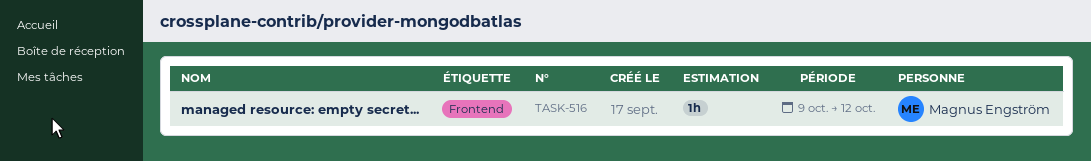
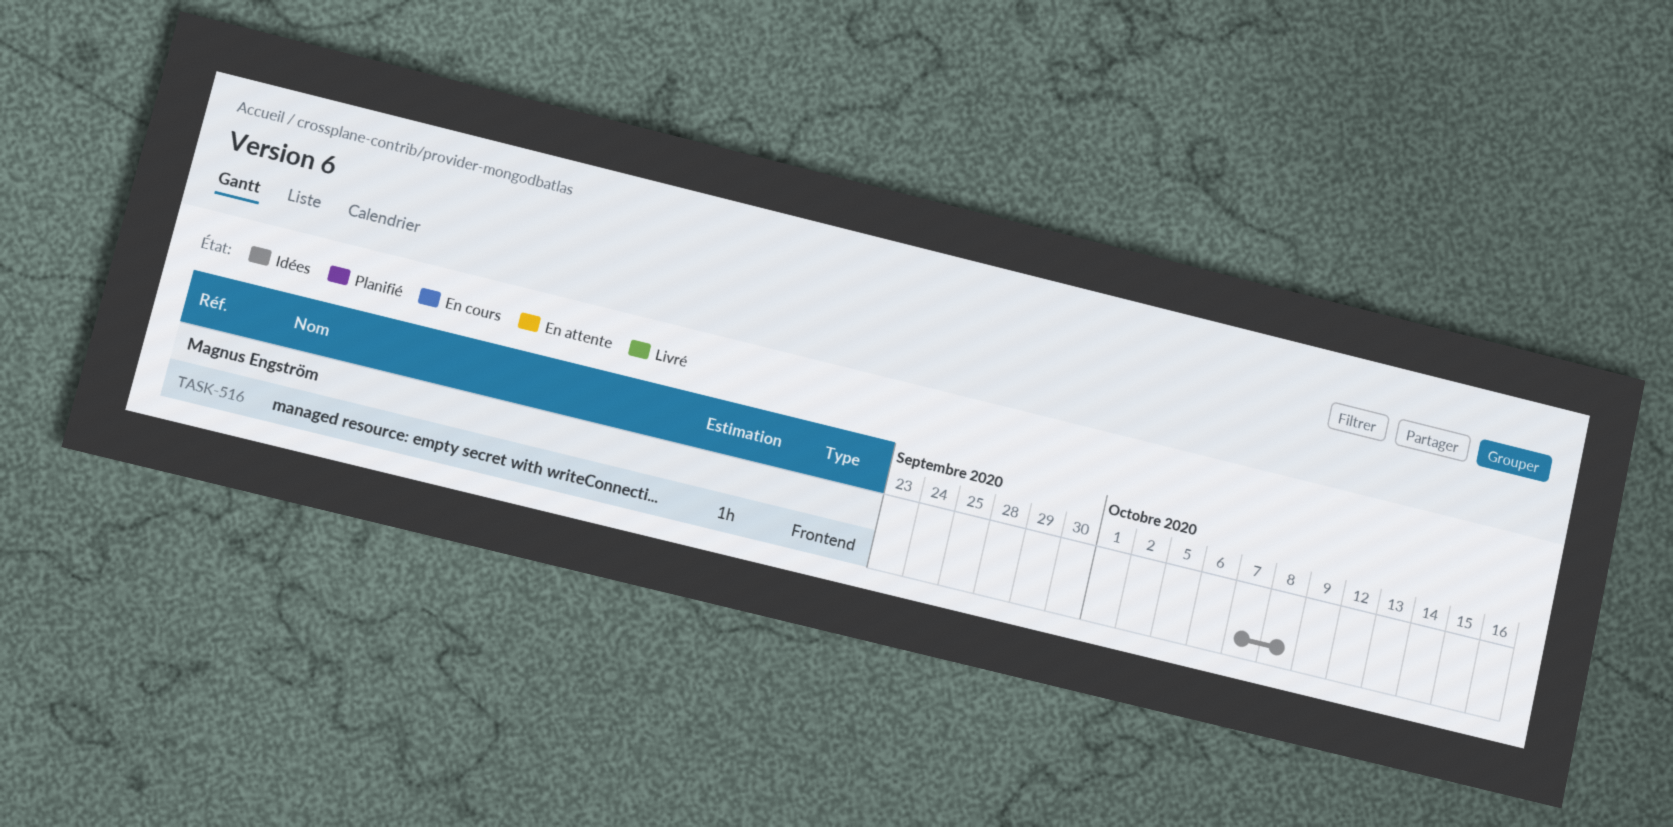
TASK-516, start: Oct 9 -> Oct 7
TASK-516, due: Oct 12 -> Oct 8

